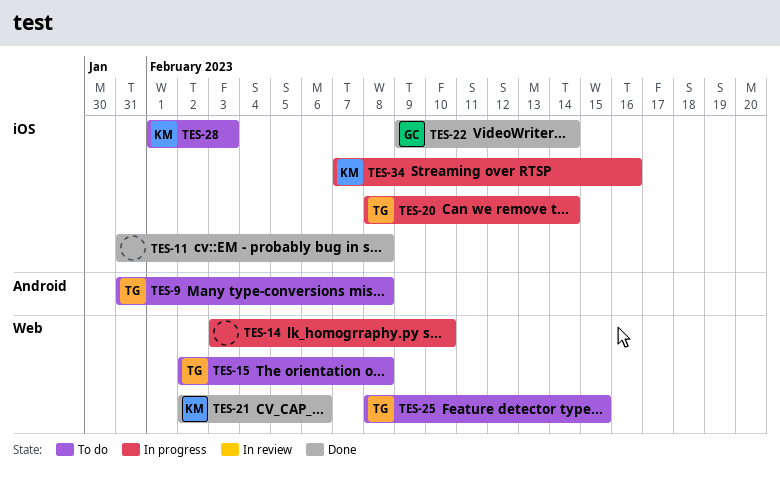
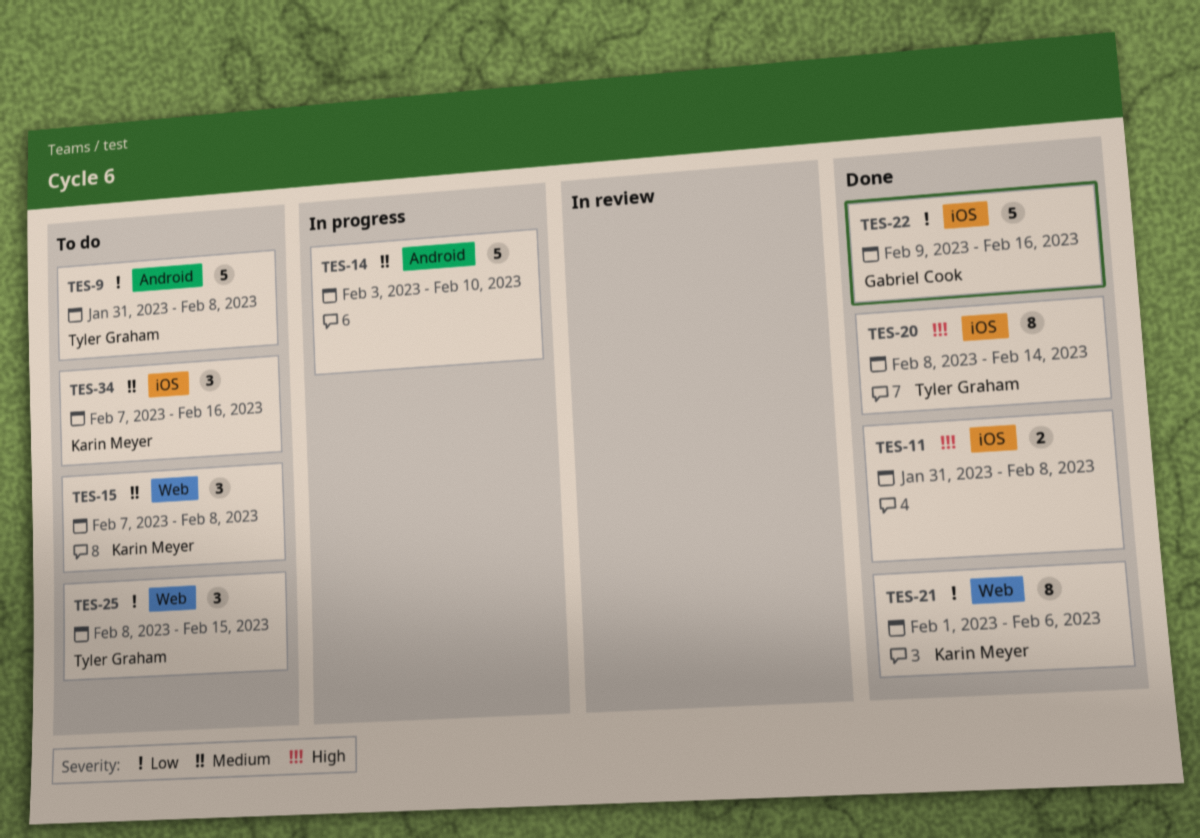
TES-14, label: Web -> Android
TES-15, owner: Tyler Graham -> Karin Meyer
TES-15, start: Feb 2 -> Feb 7
TES-20, status: In progress -> Done
TES-21, start: Feb 2 -> Feb 1
TES-22, due: Feb 14 -> Feb 16
TES-28: present -> none
TES-34, status: In progress -> To do

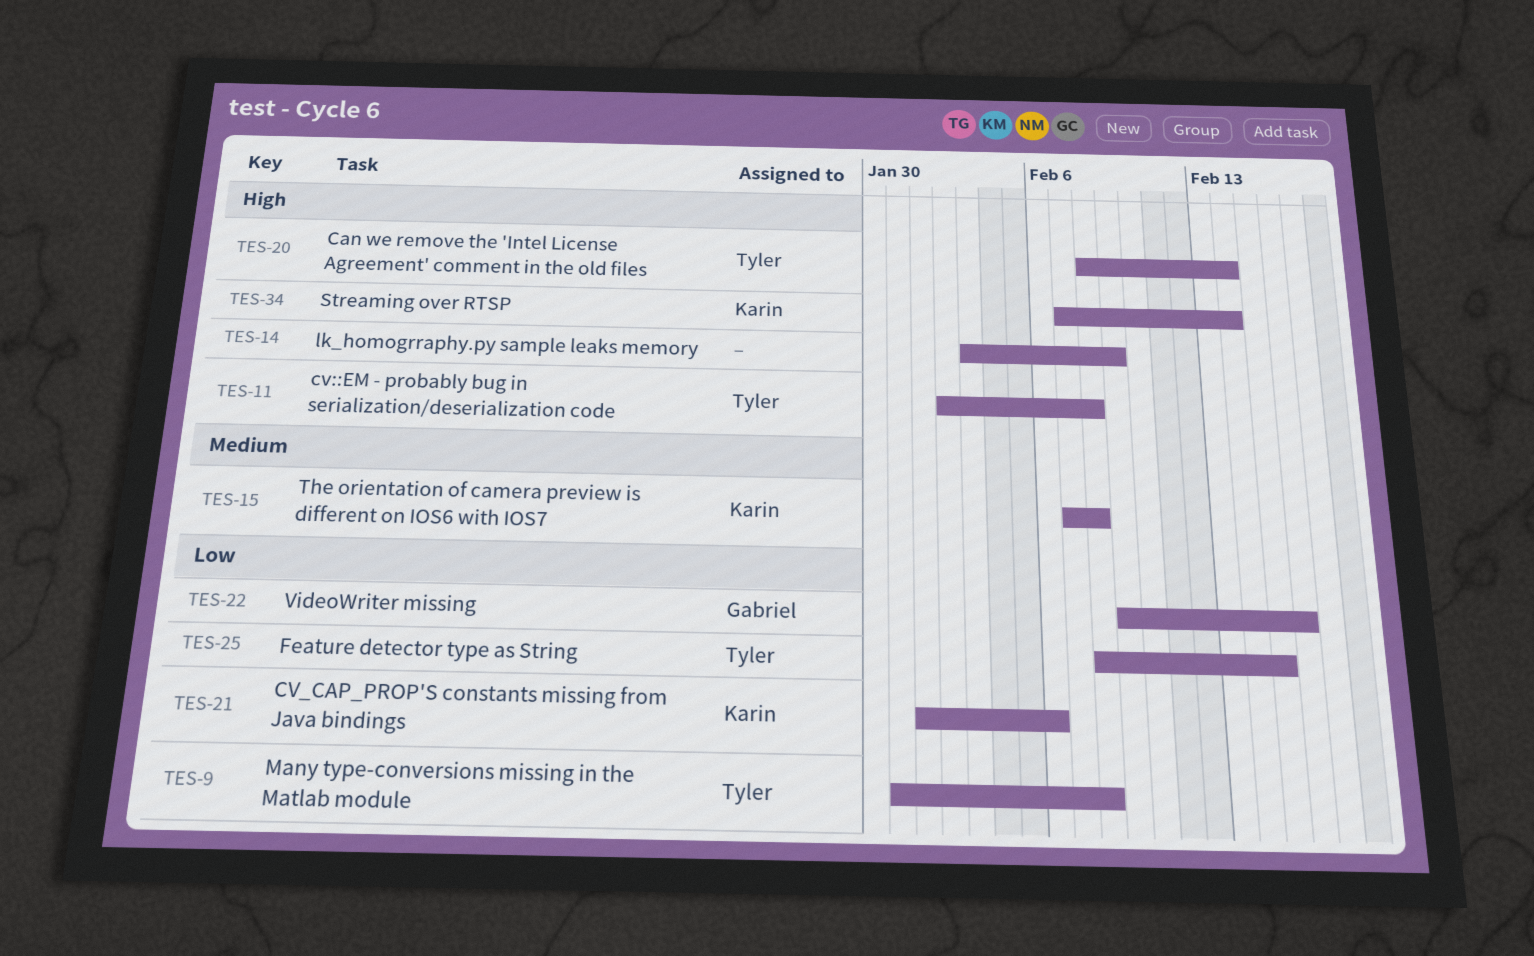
TES-11, owner: none -> Tyler Graham
TES-11, start: Jan 31 -> Feb 2
TES-14, priority: Medium -> High
TES-14, due: Feb 10 -> Feb 9
TES-34, priority: Medium -> High
TES-34, due: Feb 16 -> Feb 14

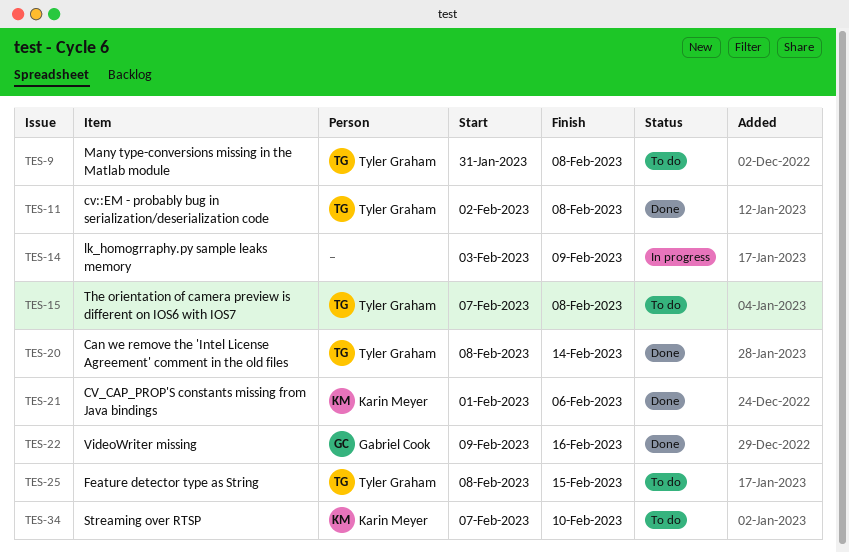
TES-15, owner: Karin Meyer -> Tyler Graham
TES-34, due: Feb 14 -> Feb 10

